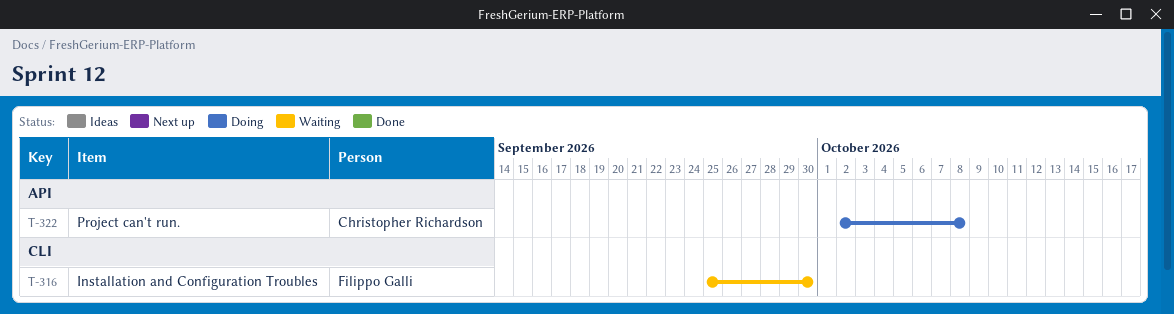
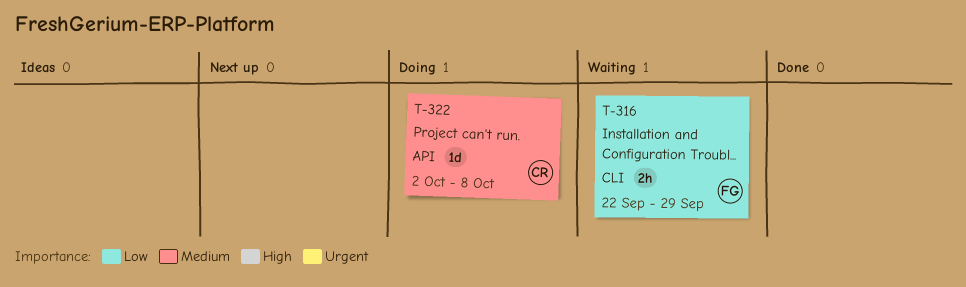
T-316, start: Sep 25 -> Sep 22
T-316, due: Sep 30 -> Sep 29

